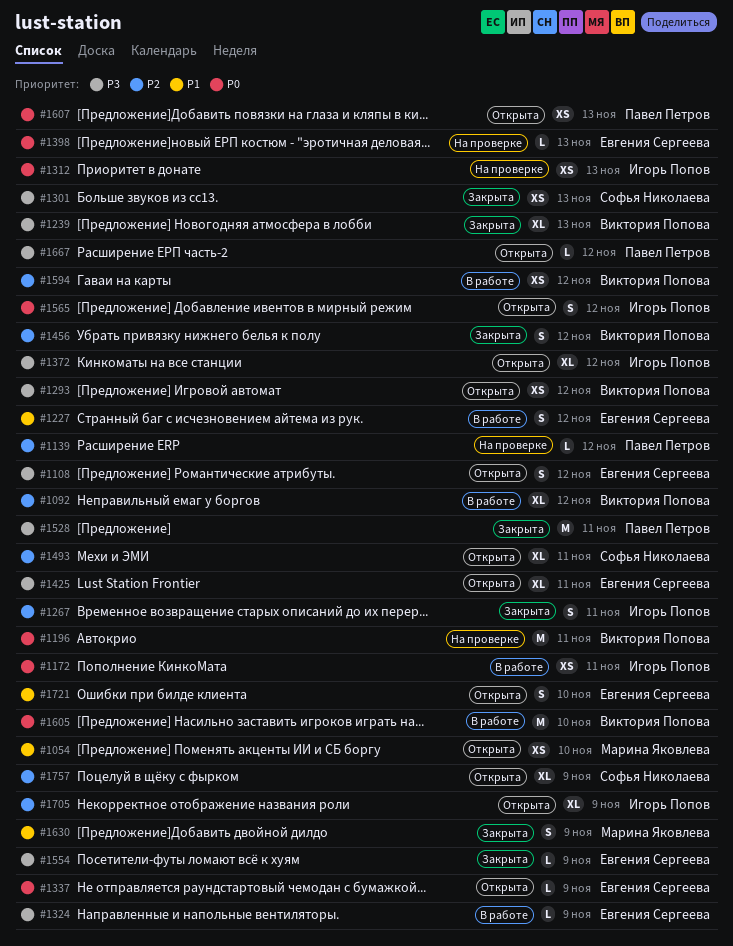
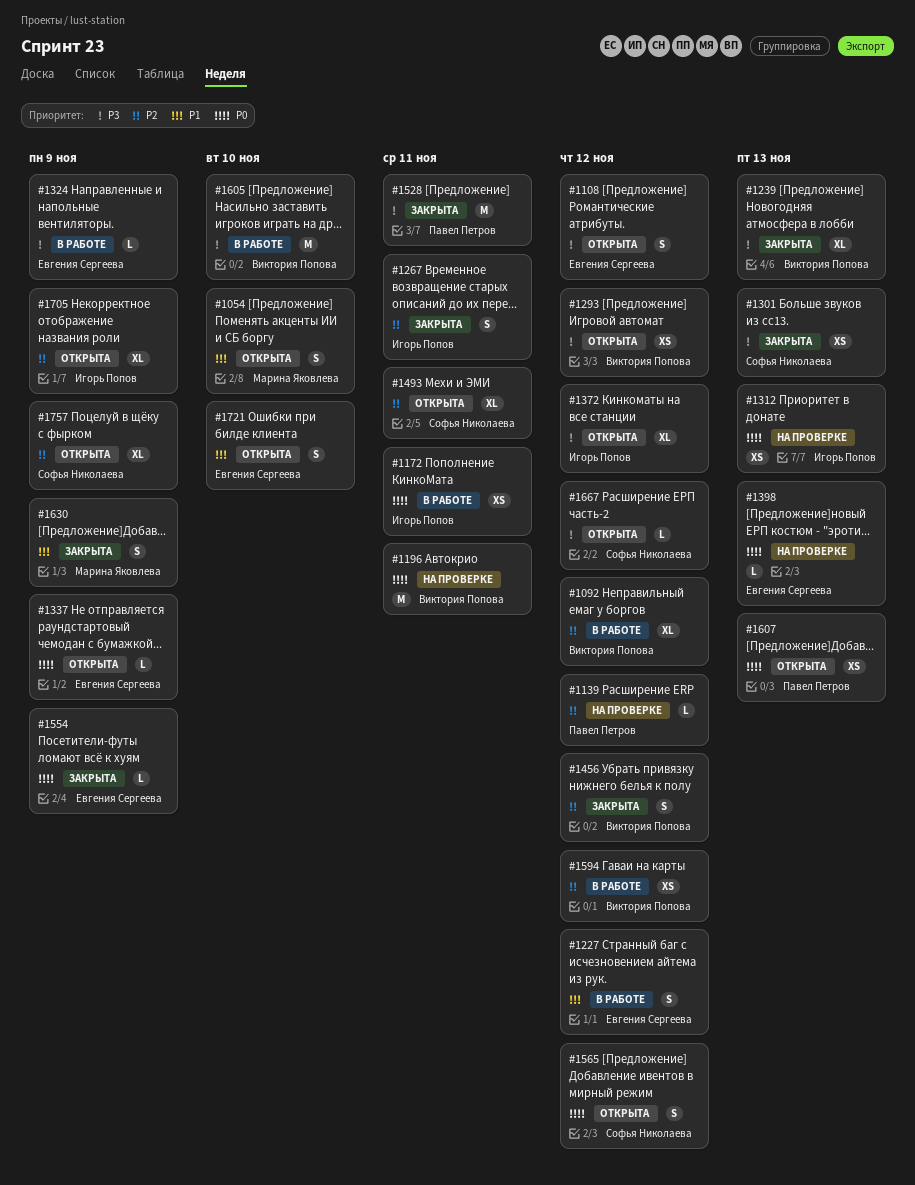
#1054, estimate: XS -> S
#1425: present -> none
#1554, priority: P3 -> P0
#1565, owner: Игорь Попов -> Софья Николаева
#1605, priority: P0 -> P3
#1667, owner: Павел Петров -> Софья Николаева

